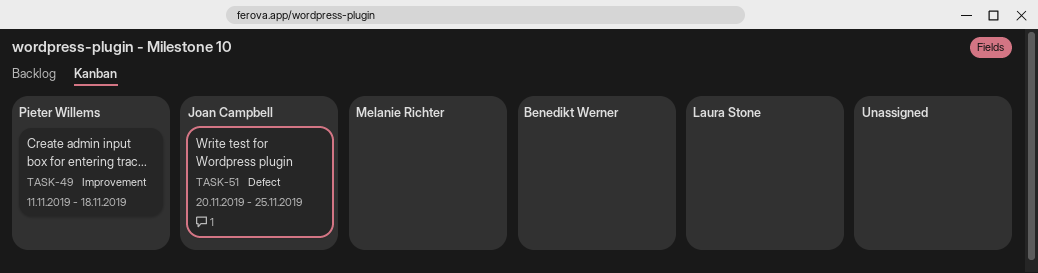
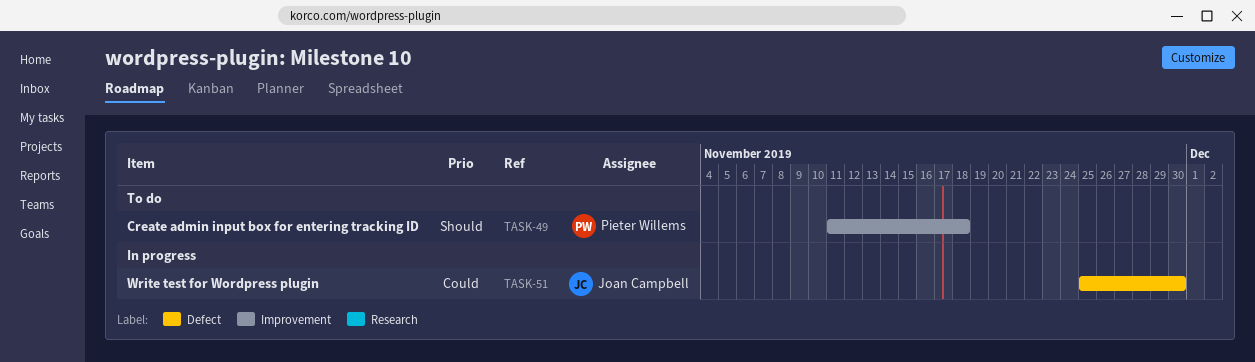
TASK-51, start: Nov 20 -> Nov 25
TASK-51, due: Nov 25 -> Nov 30

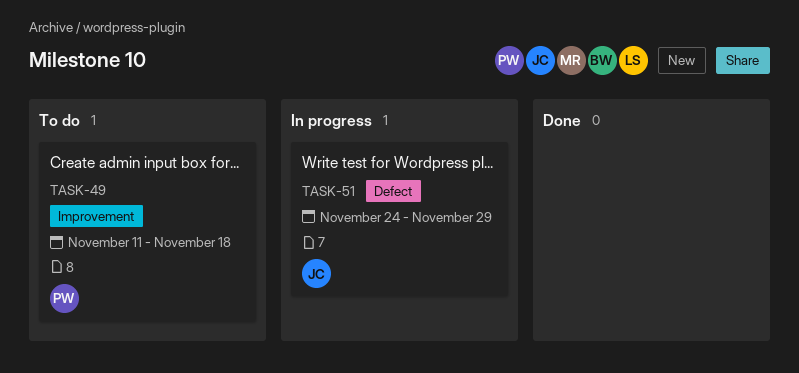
TASK-51, start: Nov 25 -> Nov 24
TASK-51, due: Nov 30 -> Nov 29

